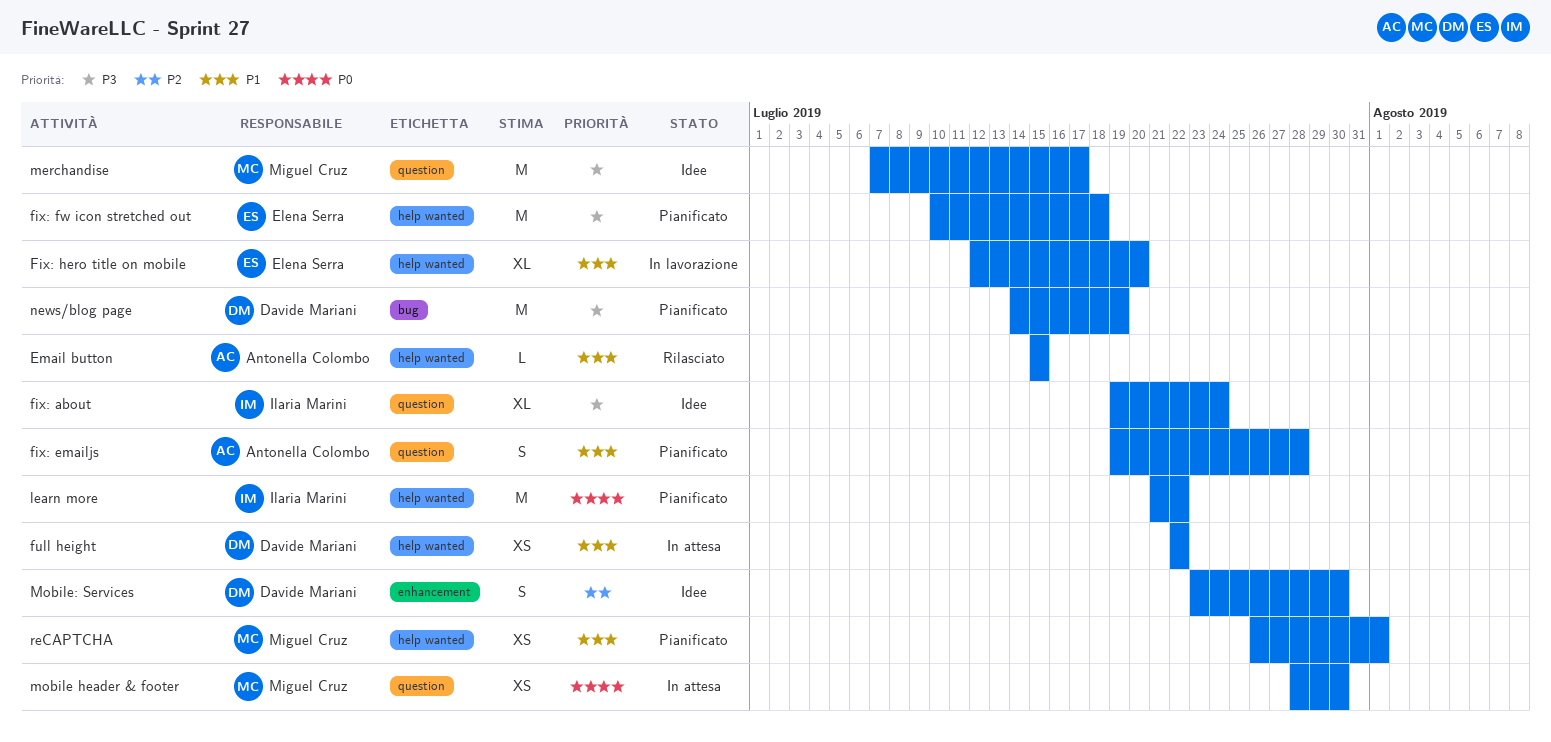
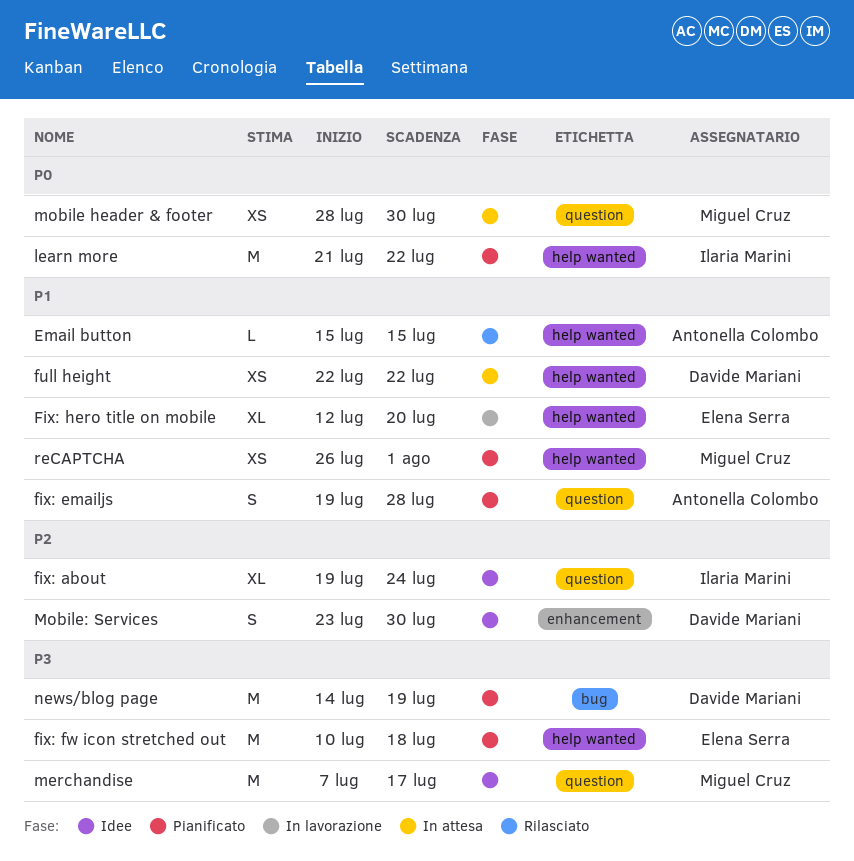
fix: about, priority: P3 -> P2

